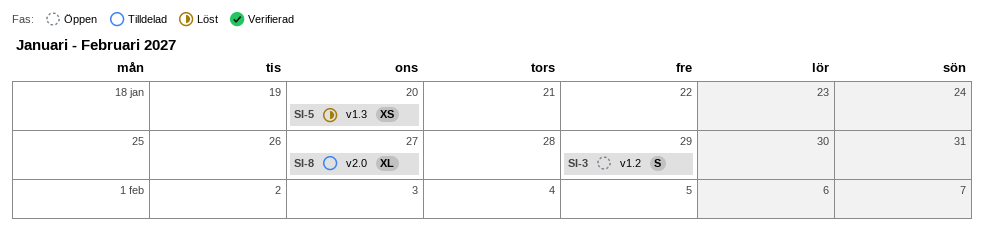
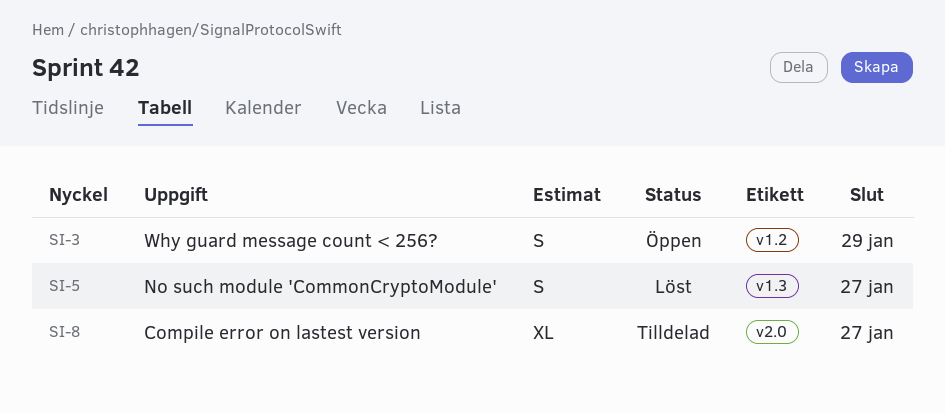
SI-5, estimate: XS -> S
SI-5, due: Jan 20 -> Jan 27

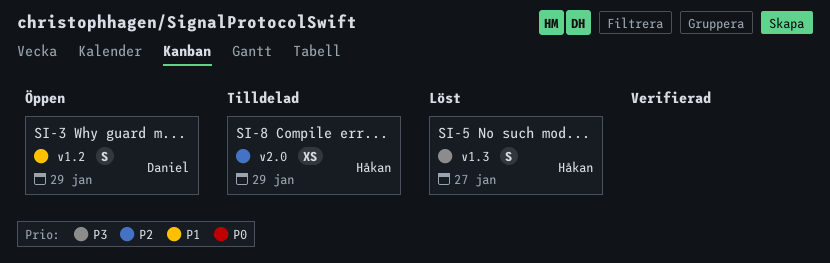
SI-8, estimate: XL -> XS
SI-8, due: Jan 27 -> Jan 29

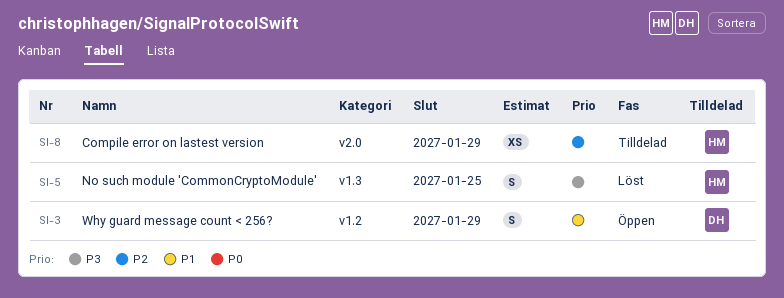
SI-5, due: Jan 27 -> Jan 25

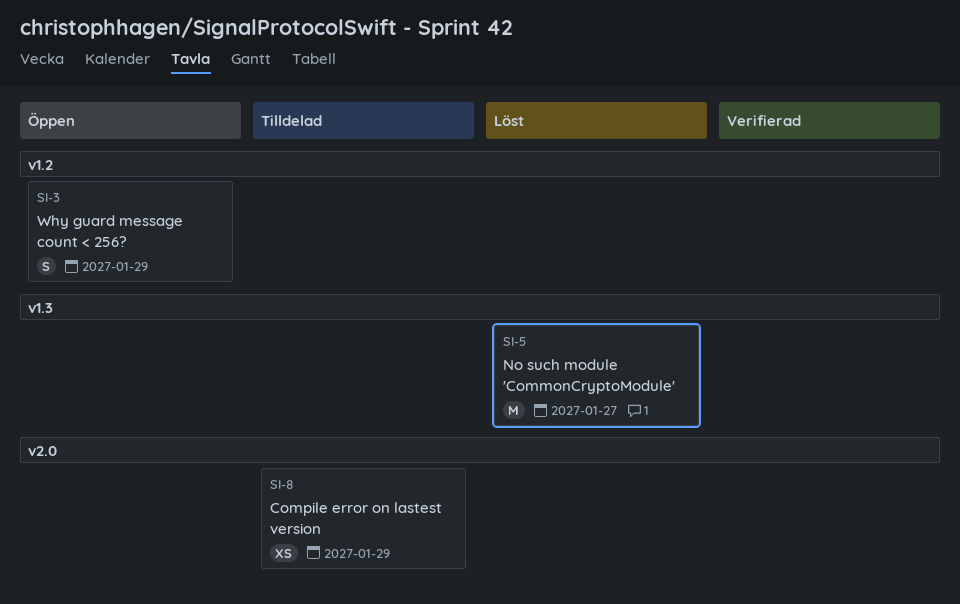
SI-5, estimate: S -> M
SI-5, due: Jan 25 -> Jan 27

